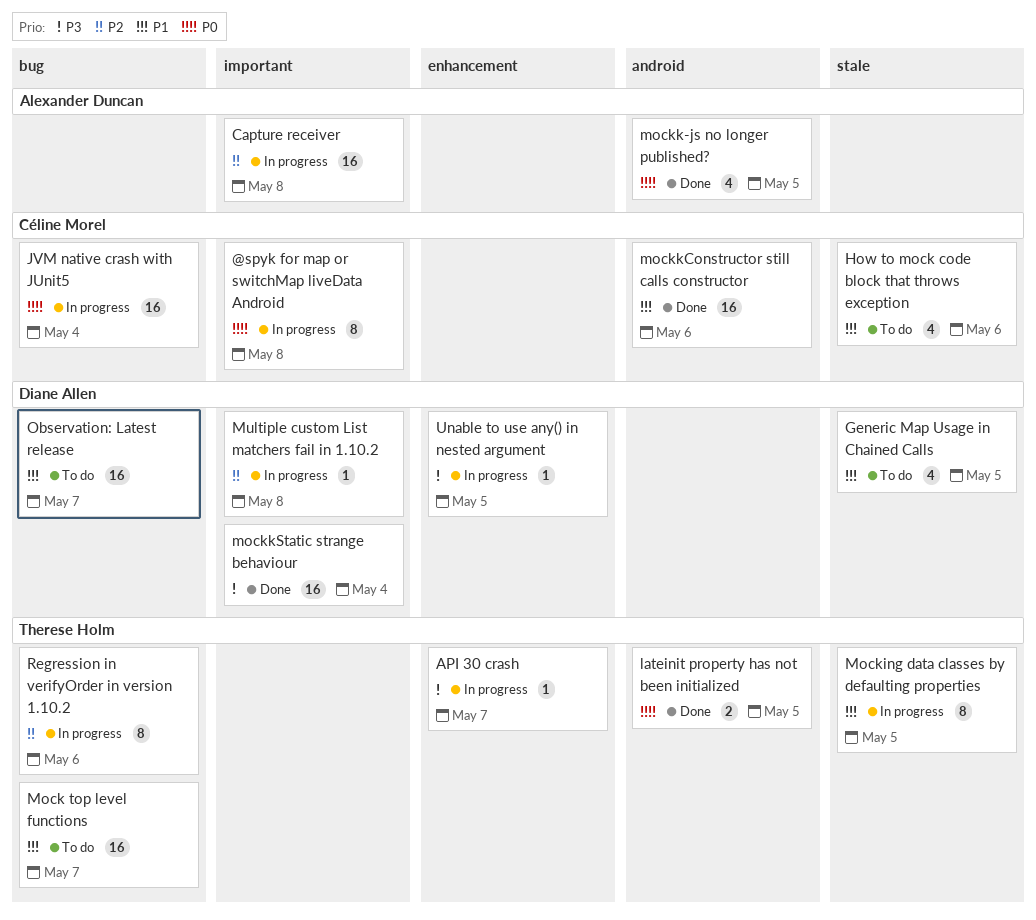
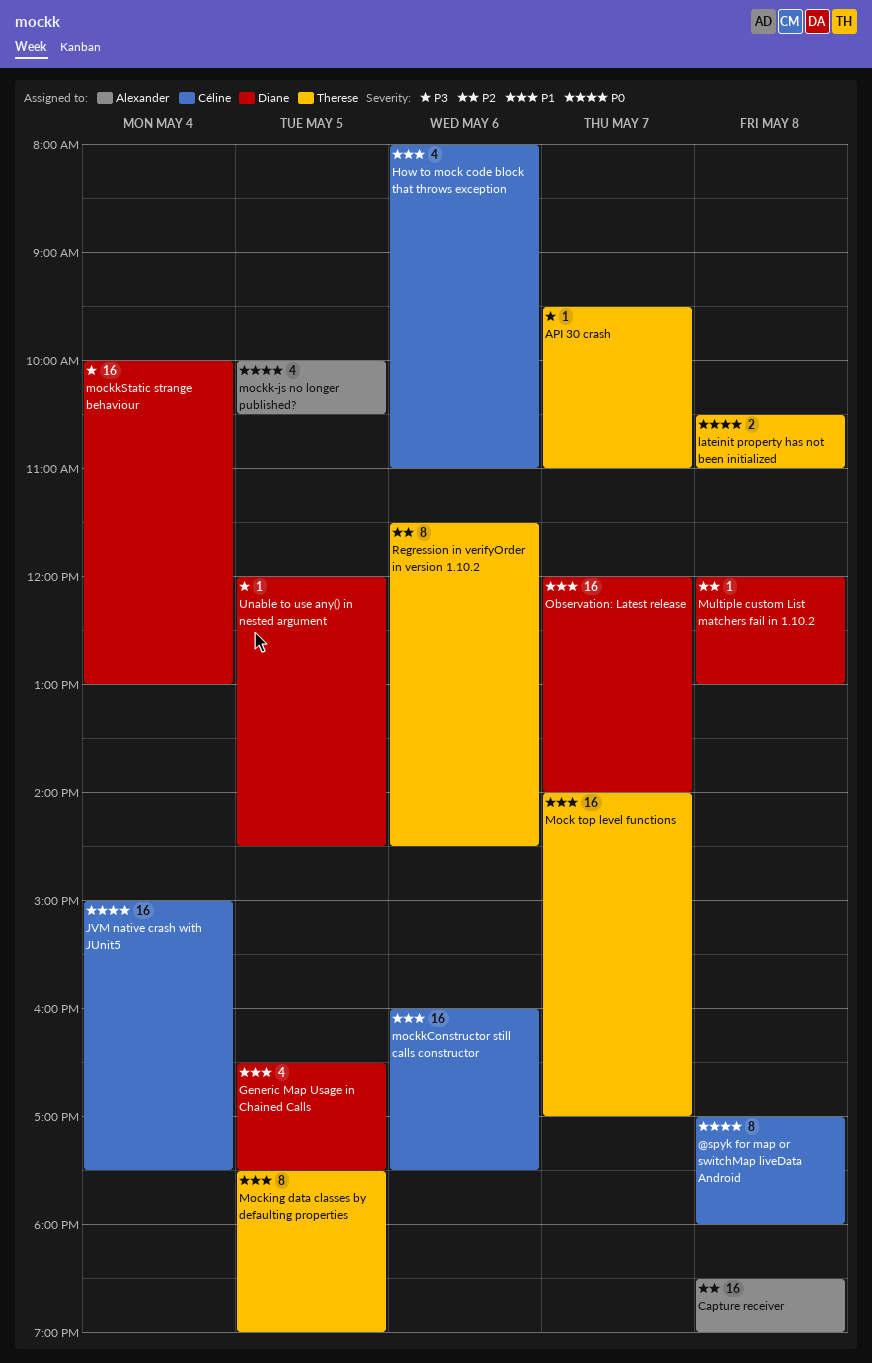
lateinit property has not been initialized, day: May 5 -> May 8

